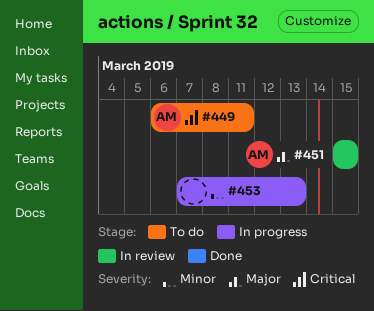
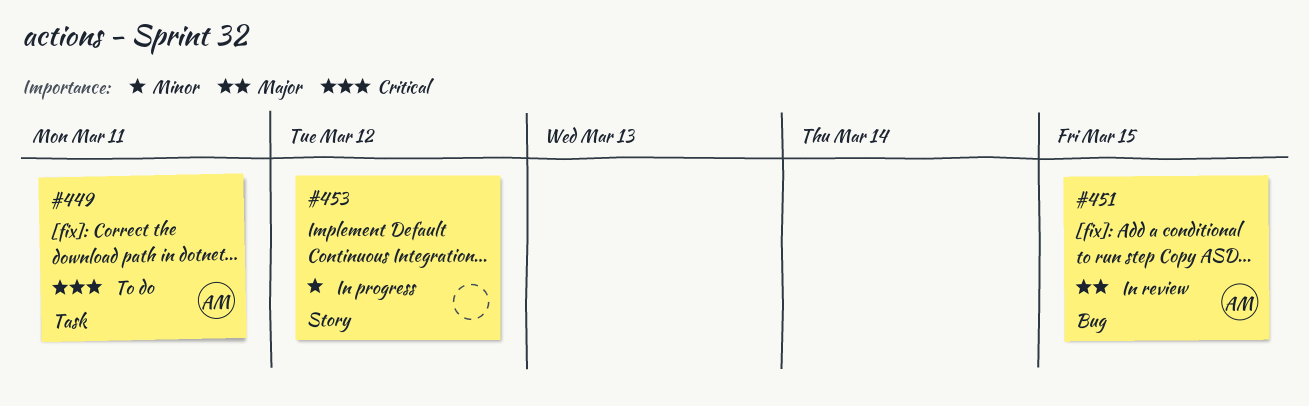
#453, due: Mar 13 -> Mar 12

